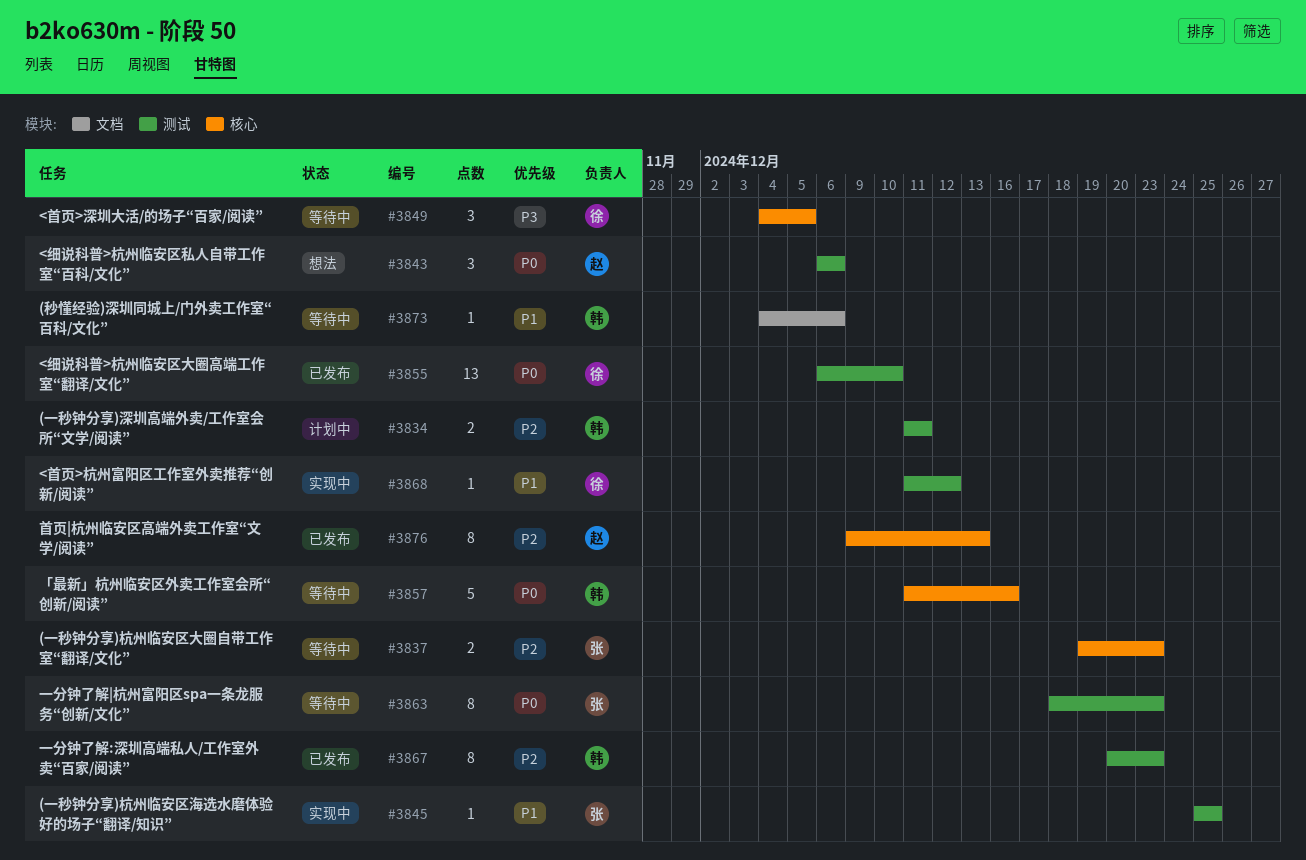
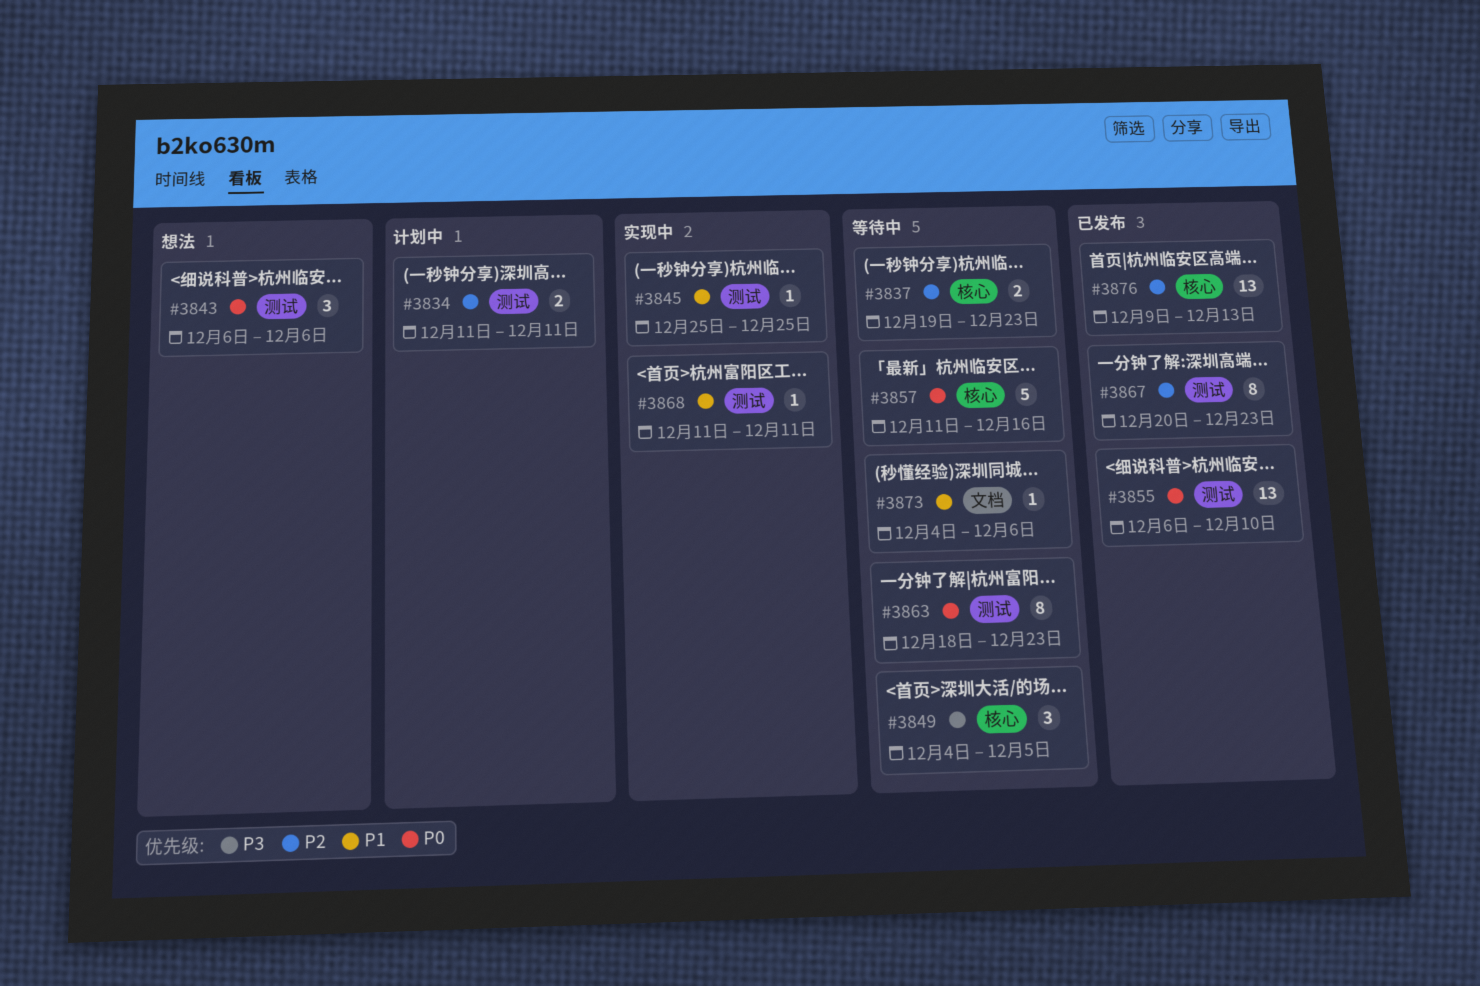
#3868, due: Dec 12 -> Dec 11
#3876, estimate: 8 -> 13

